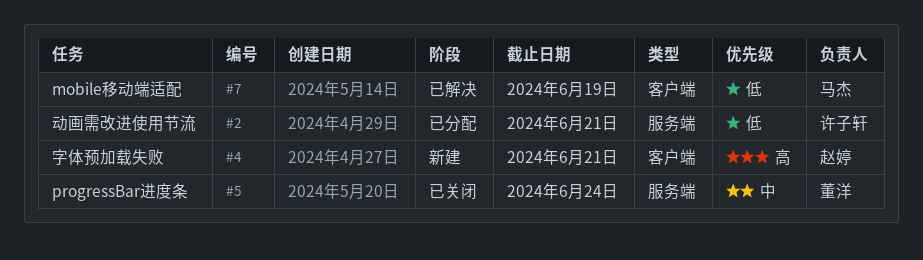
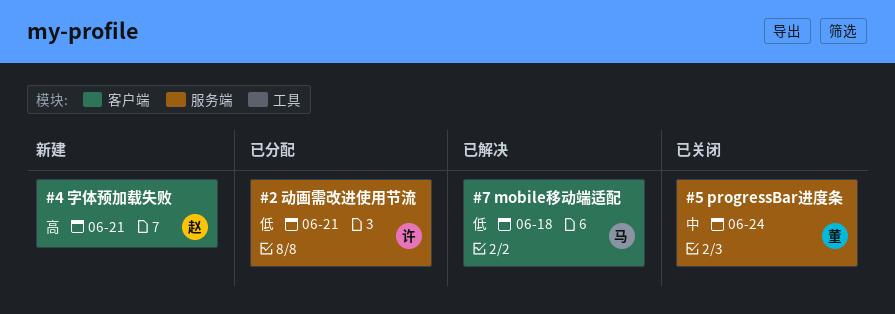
#7, due: Jun 19 -> Jun 18

